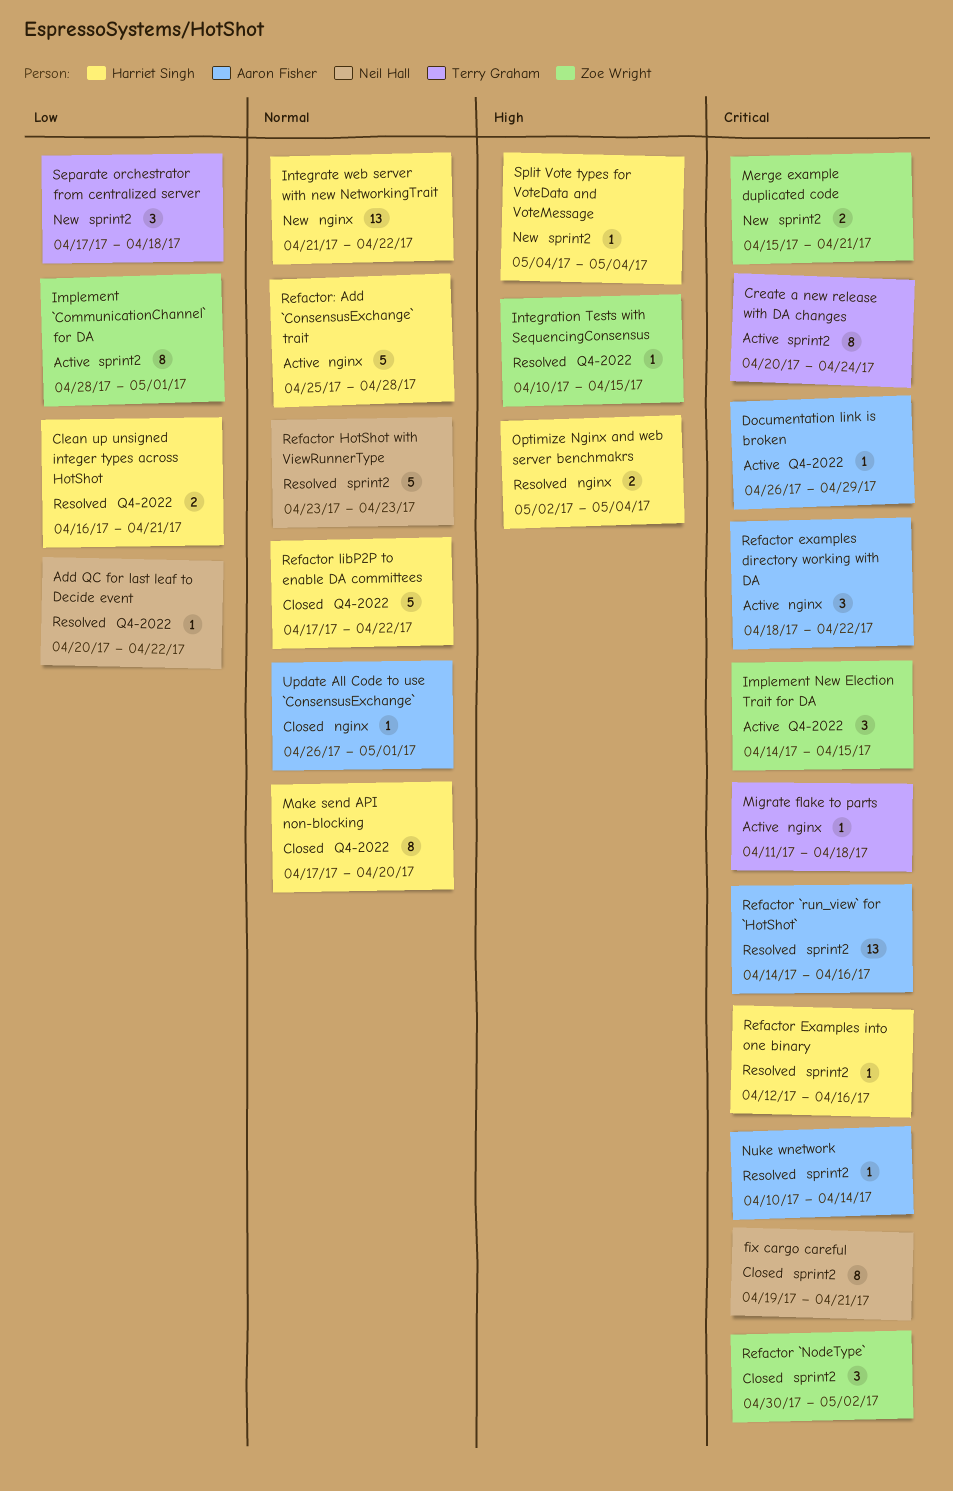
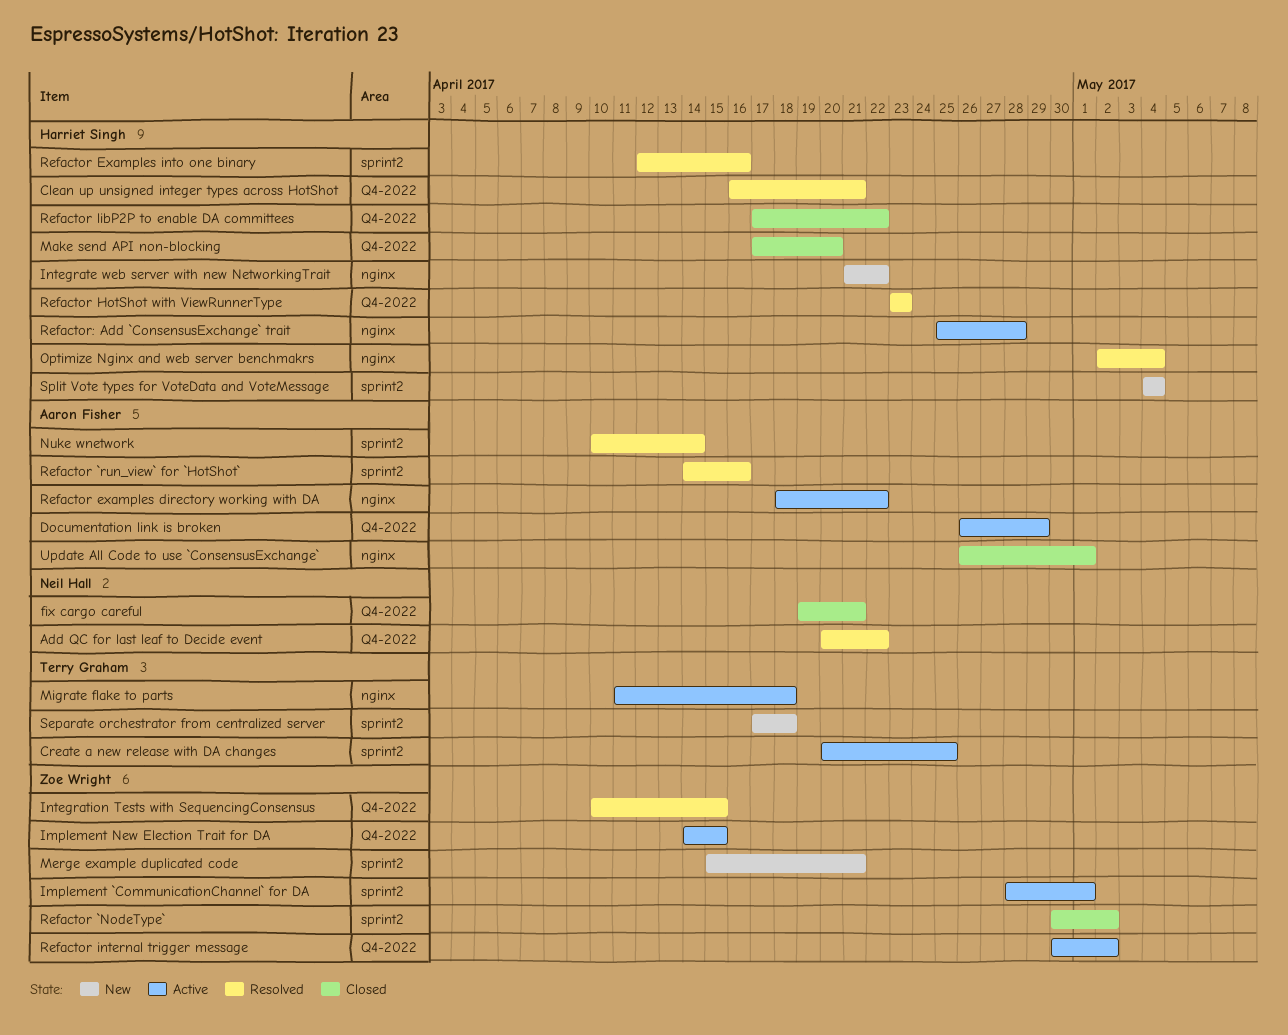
Create a new release with DA changes, due: Apr 24 -> Apr 25
fix cargo careful, label: sprint2 -> Q4-2022
Refactor HotShot with ViewRunnerType, owner: Neil Hall -> Harriet Singh
Refactor HotShot with ViewRunnerType, label: sprint2 -> Q4-2022
Refactor internal trigger message: none -> present

